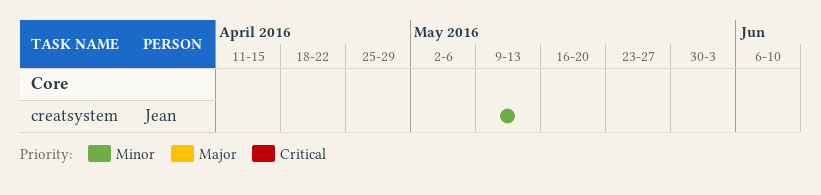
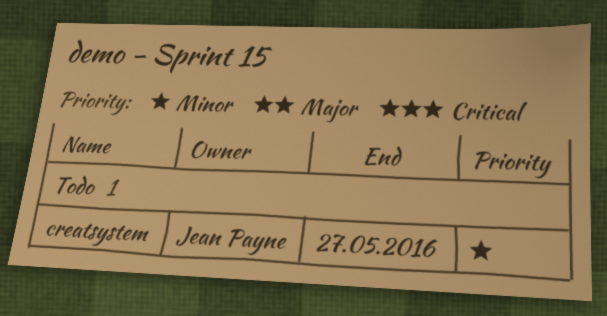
creatsystem, due: May 13 -> May 27

